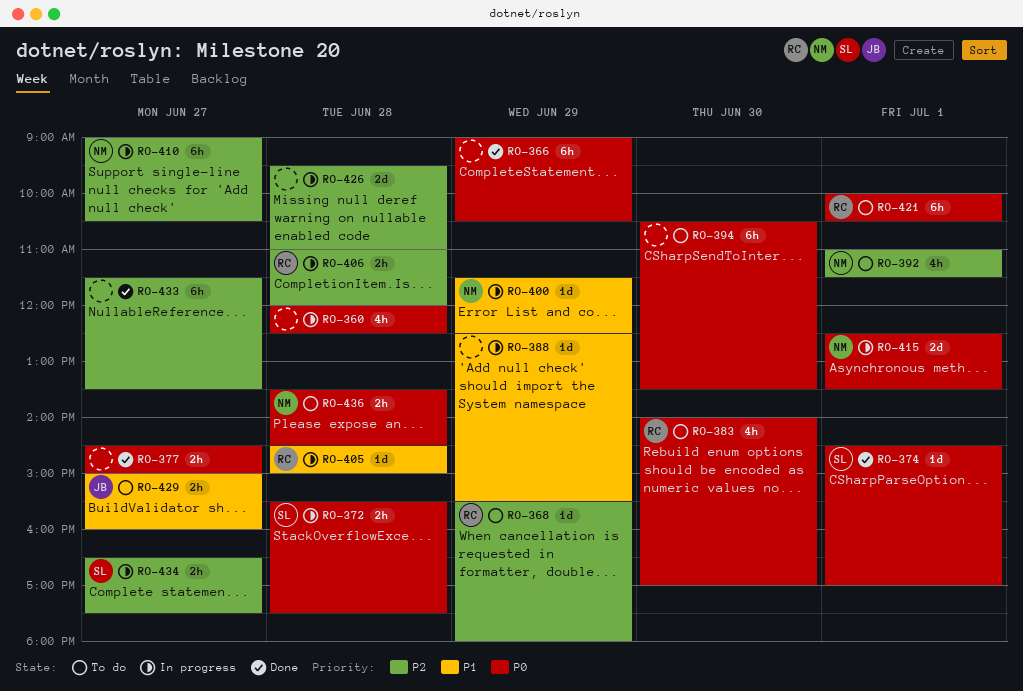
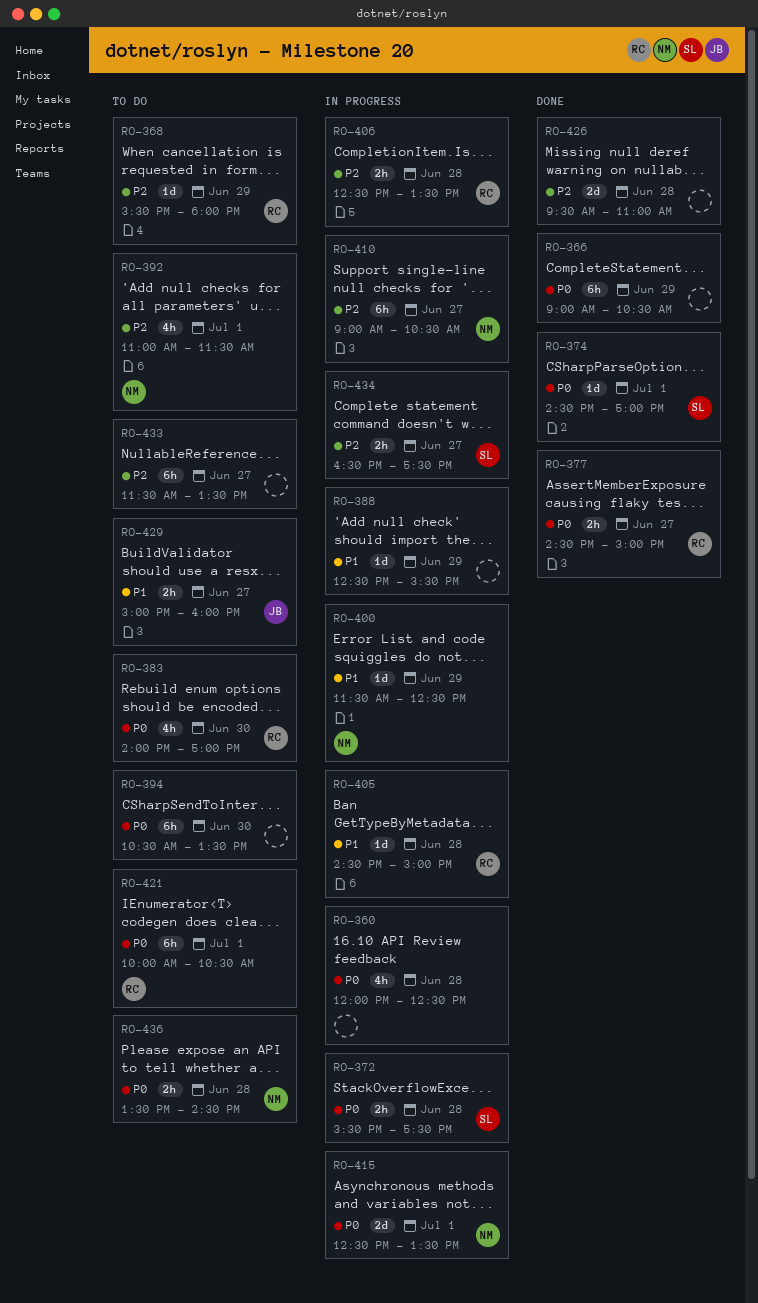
RO-377, owner: none -> RC
RO-406, begins: 11:00 -> 12:30
RO-406, ends: 12:00 -> 13:30
RO-426, status: In progress -> Done
RO-433, status: Done -> To do

